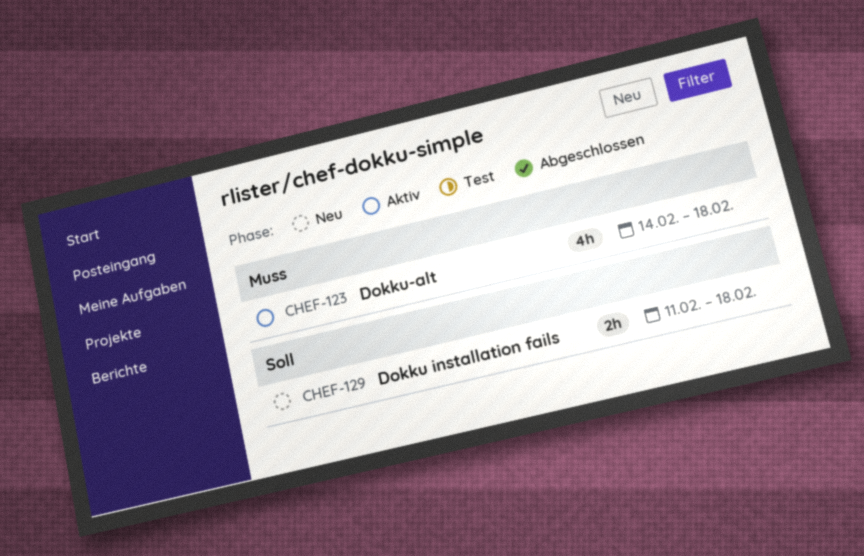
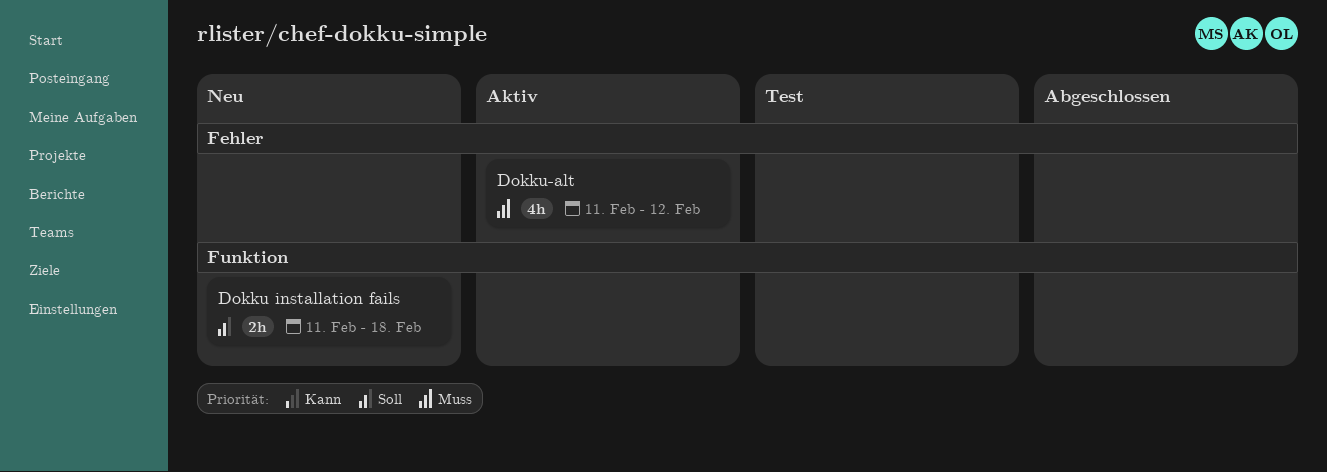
Dokku-alt, start: Feb 14 -> Feb 11
Dokku-alt, due: Feb 18 -> Feb 12

